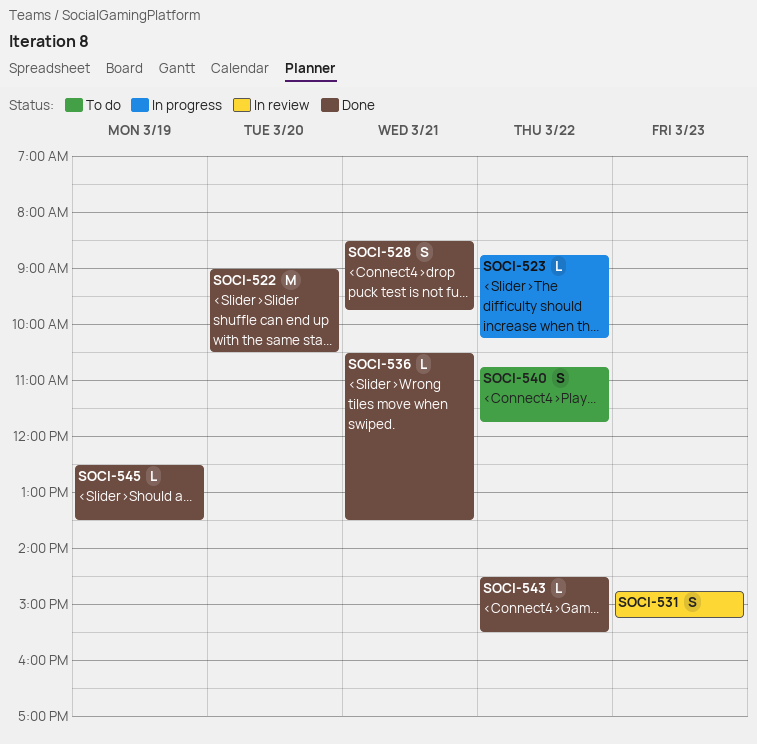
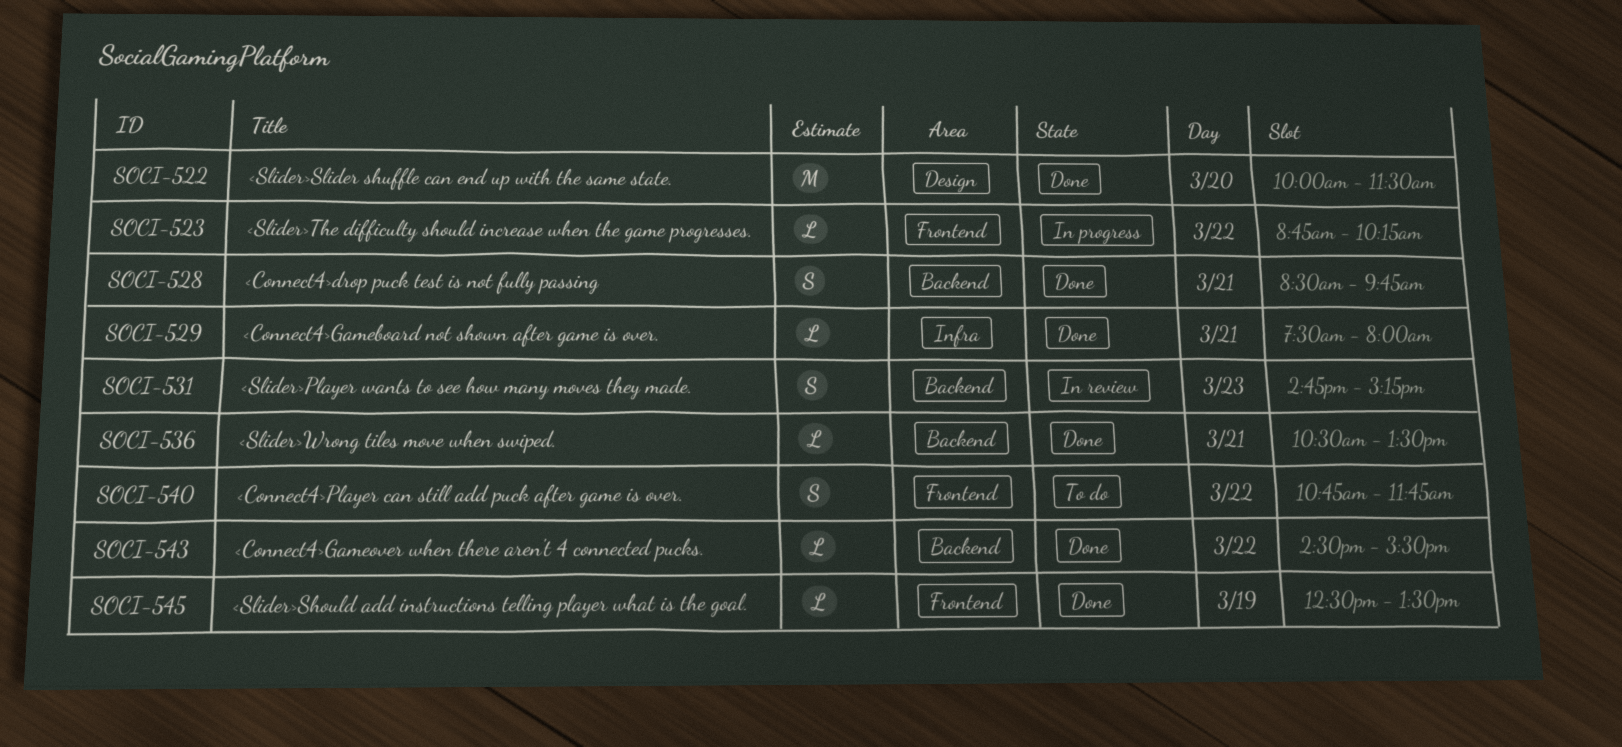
SOCI-522, begins: 09:00 -> 10:00
SOCI-522, ends: 10:30 -> 11:30
SOCI-529: none -> present

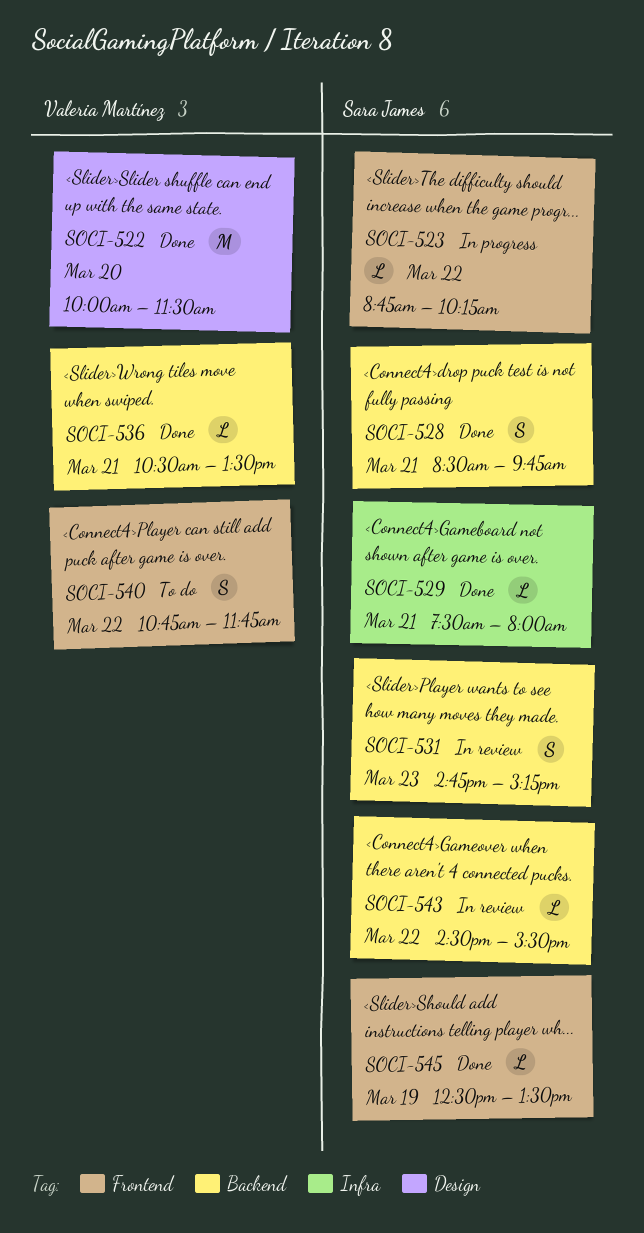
SOCI-543, status: Done -> In review

